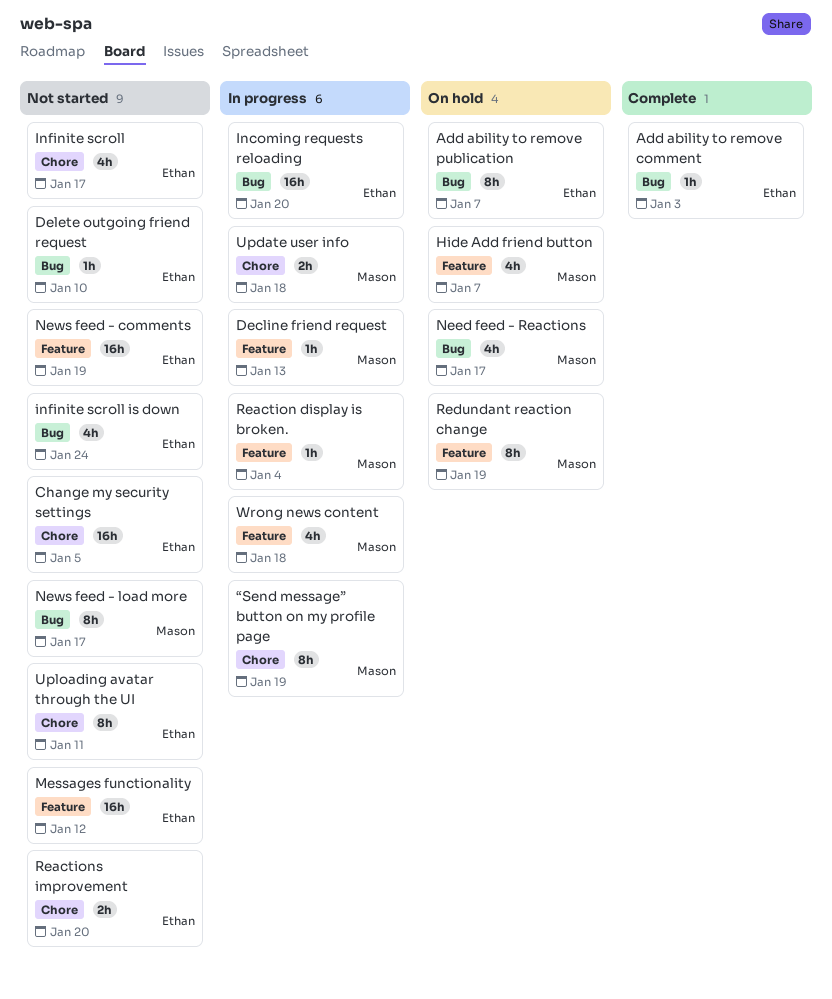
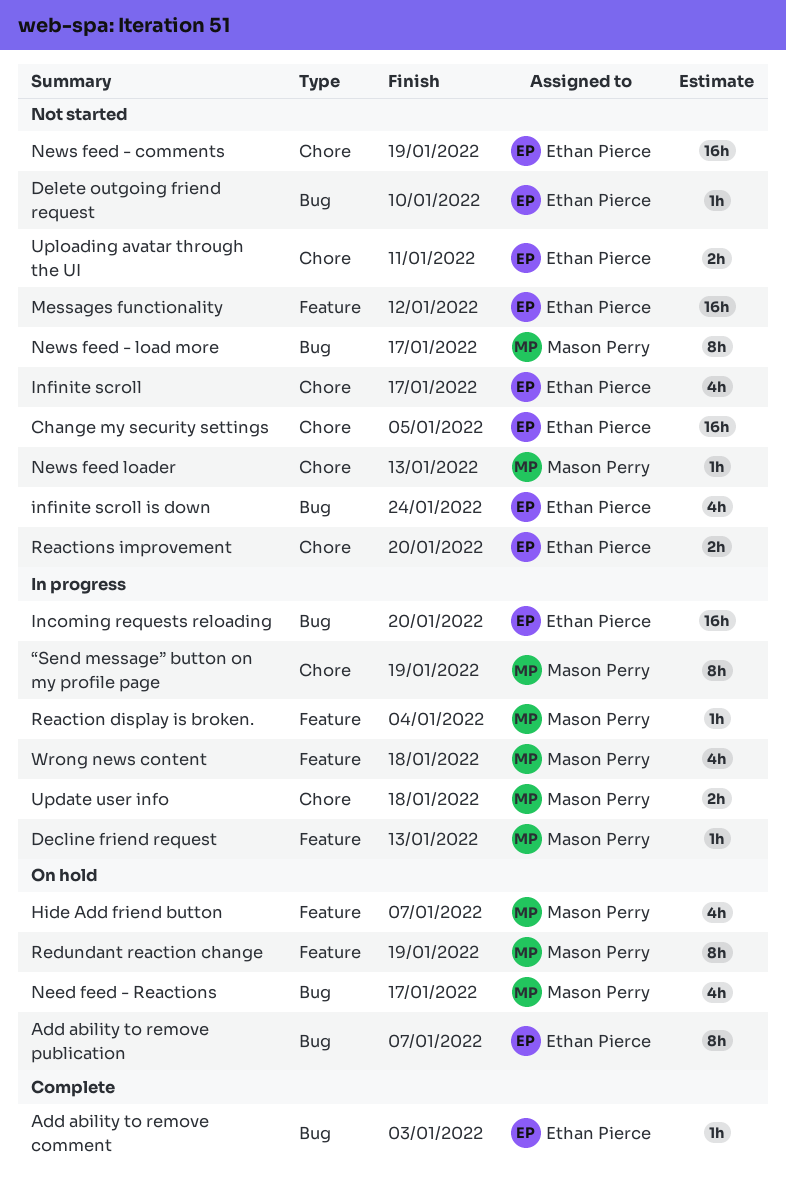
News feed - comments, label: Feature -> Chore
News feed loader: none -> present
Uploading avatar through the UI, estimate: 8h -> 2h

